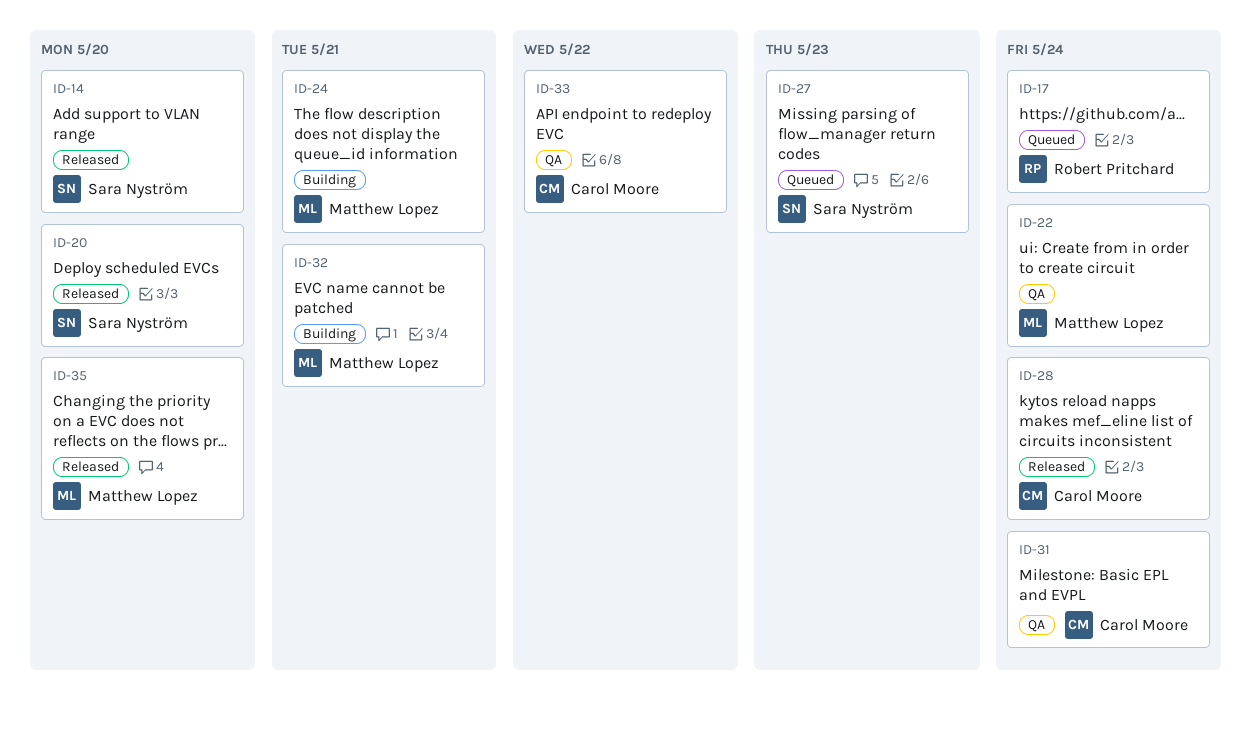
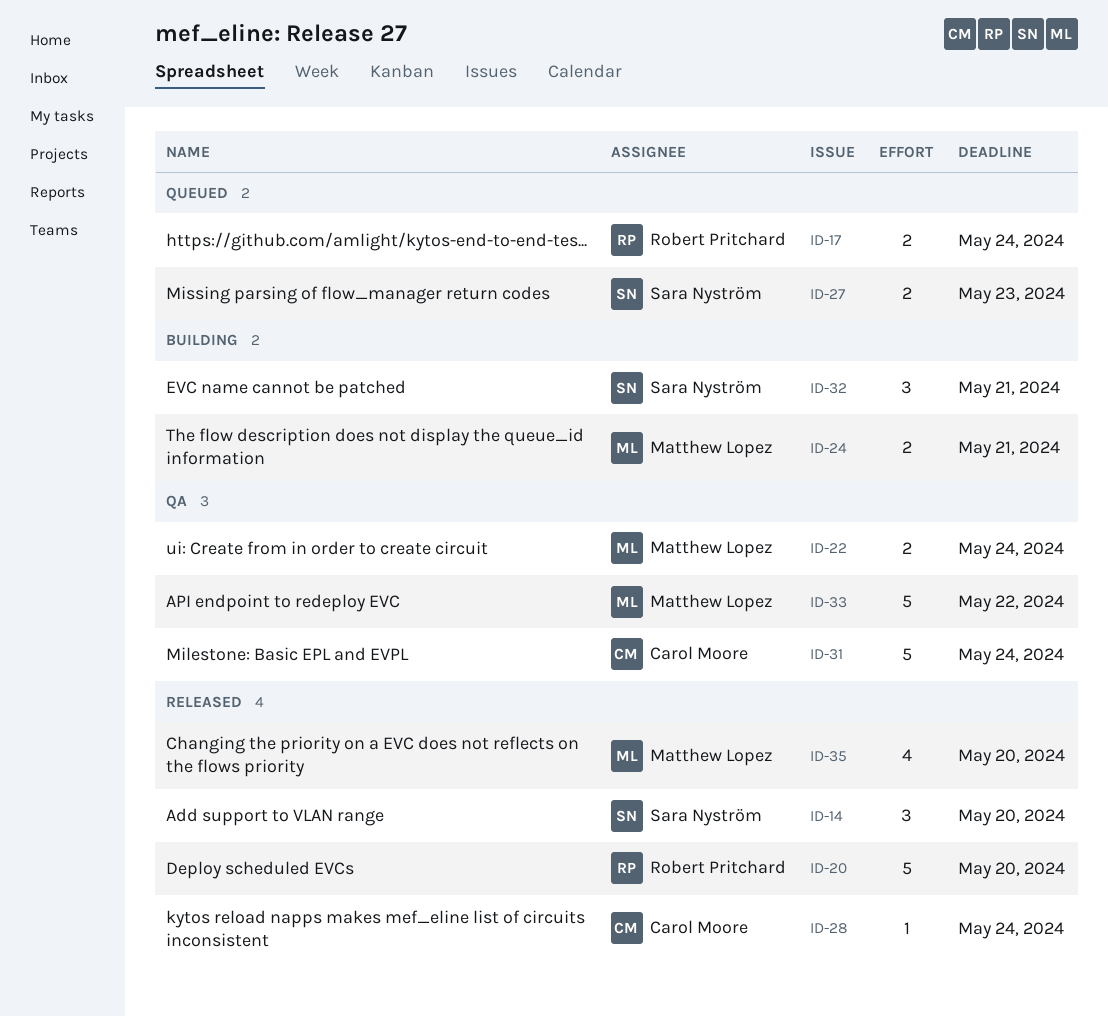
ID-20, owner: Sara Nyström -> Robert Pritchard
ID-32, owner: Matthew Lopez -> Sara Nyström
ID-33, owner: Carol Moore -> Matthew Lopez

